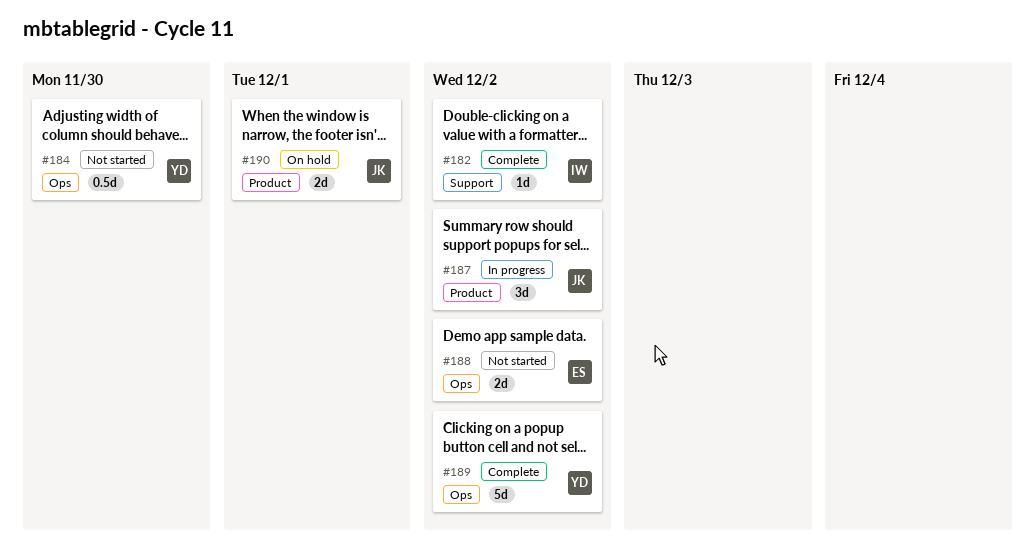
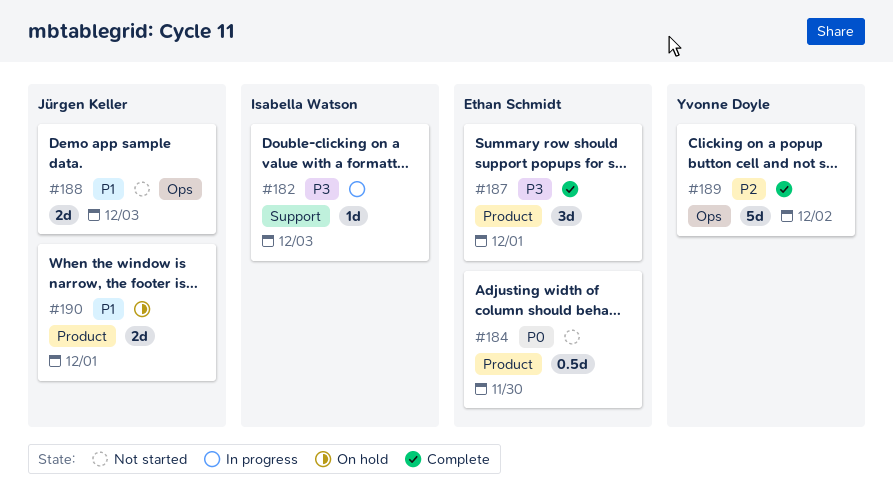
#182, status: Complete -> In progress
#182, due: Dec 2 -> Dec 3
#184, owner: Yvonne Doyle -> Ethan Schmidt
#184, label: Ops -> Product
#187, status: In progress -> Complete
#187, owner: Jürgen Keller -> Ethan Schmidt
#187, due: Dec 2 -> Dec 1
#188, owner: Ethan Schmidt -> Jürgen Keller
#188, due: Dec 2 -> Dec 3

